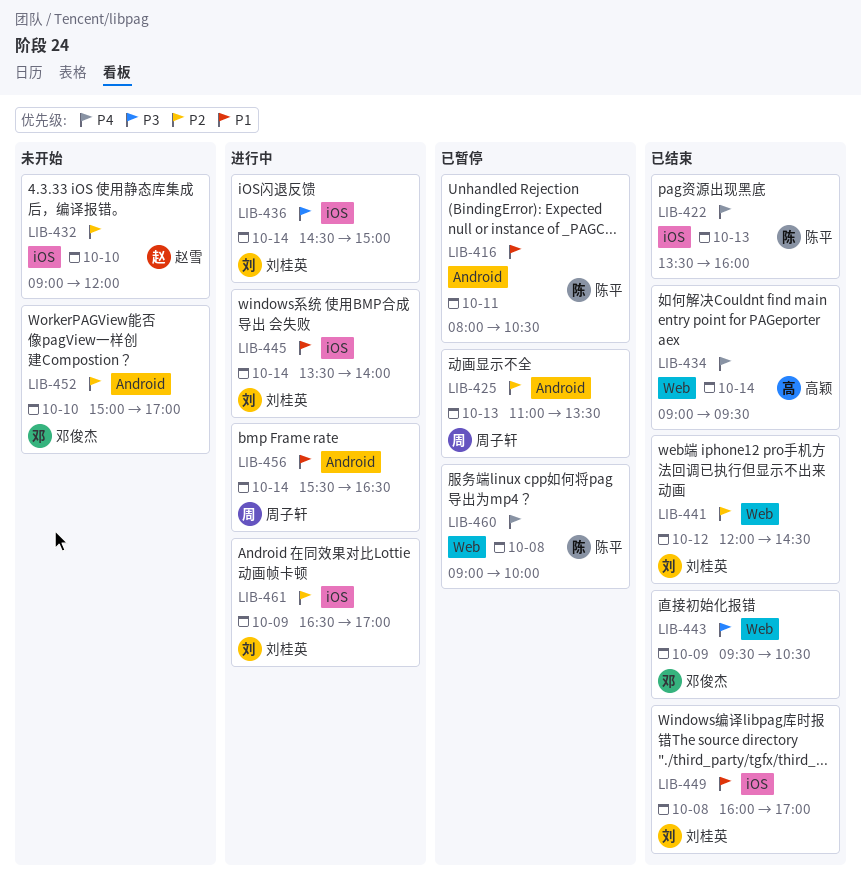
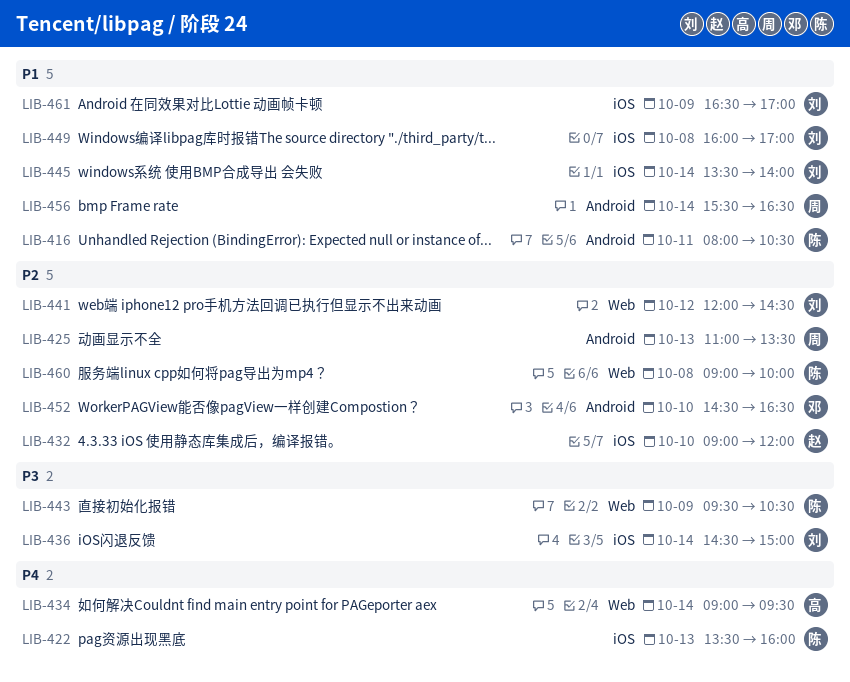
LIB-443, owner: 邓俊杰 -> 陈平
LIB-452, begins: 15:00 -> 14:30
LIB-452, ends: 17:00 -> 16:30
LIB-460, priority: P4 -> P2
LIB-461, priority: P2 -> P1

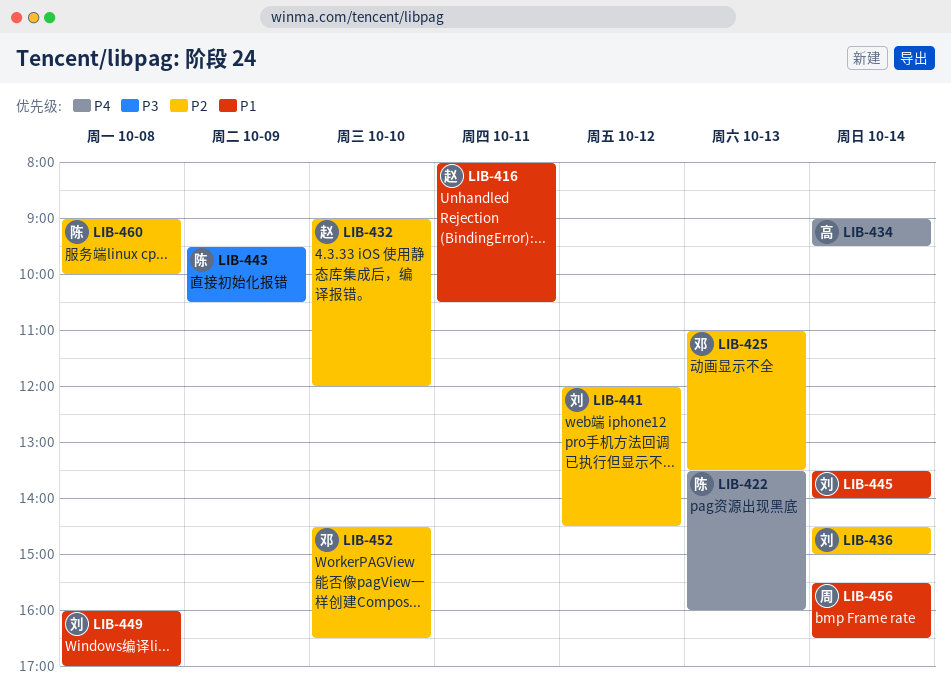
LIB-416, owner: 陈 -> 赵
LIB-425, owner: 周 -> 邓
LIB-436, priority: P3 -> P2
LIB-461: present -> none

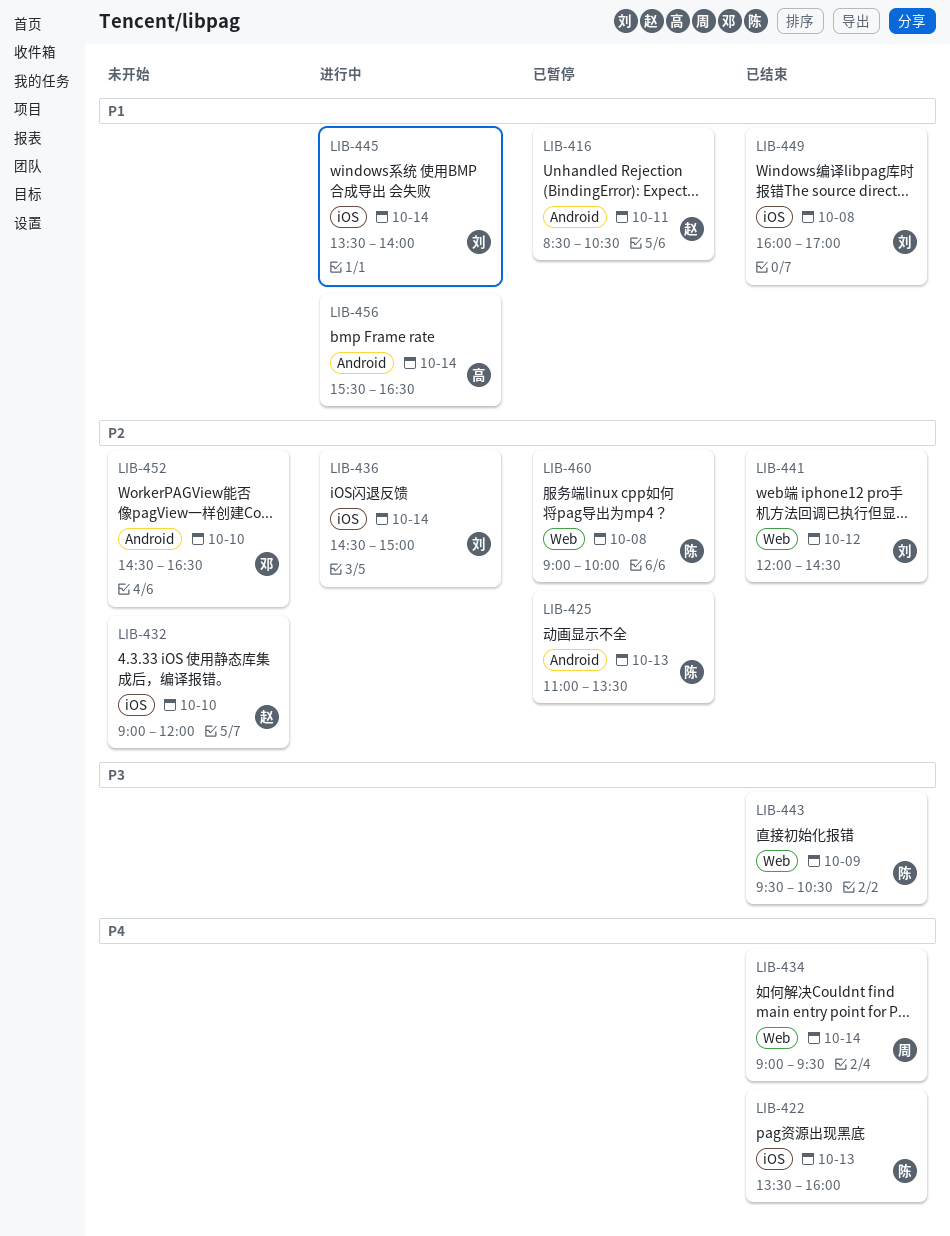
LIB-416, begins: 08:00 -> 08:30
LIB-425, owner: 邓 -> 陈
LIB-434, owner: 高 -> 周
LIB-456, owner: 周 -> 高

